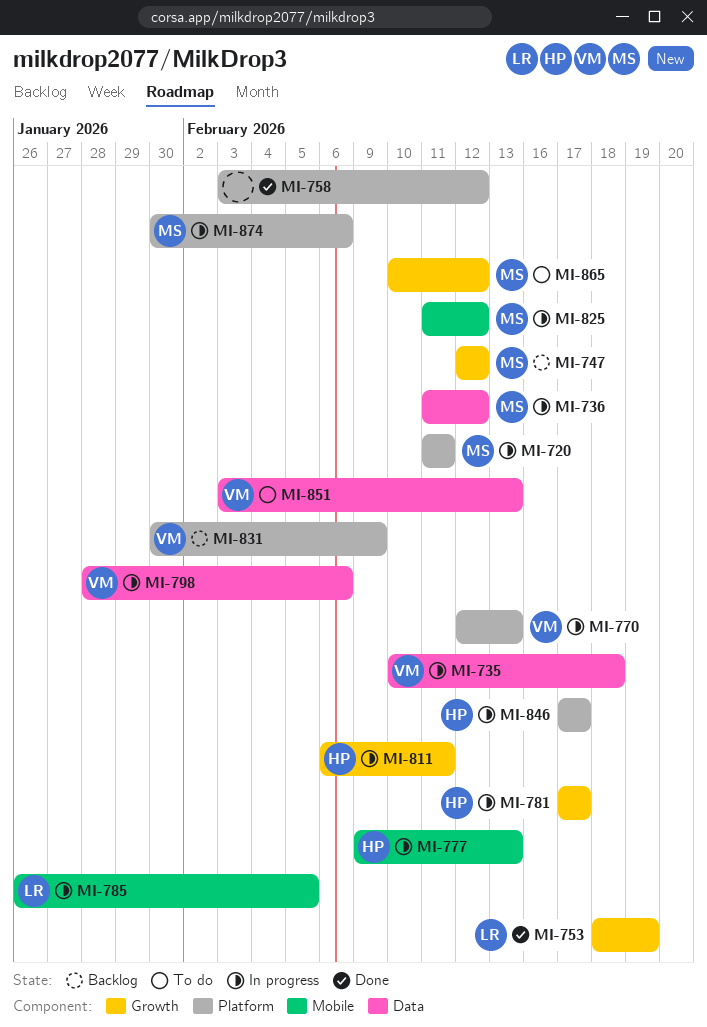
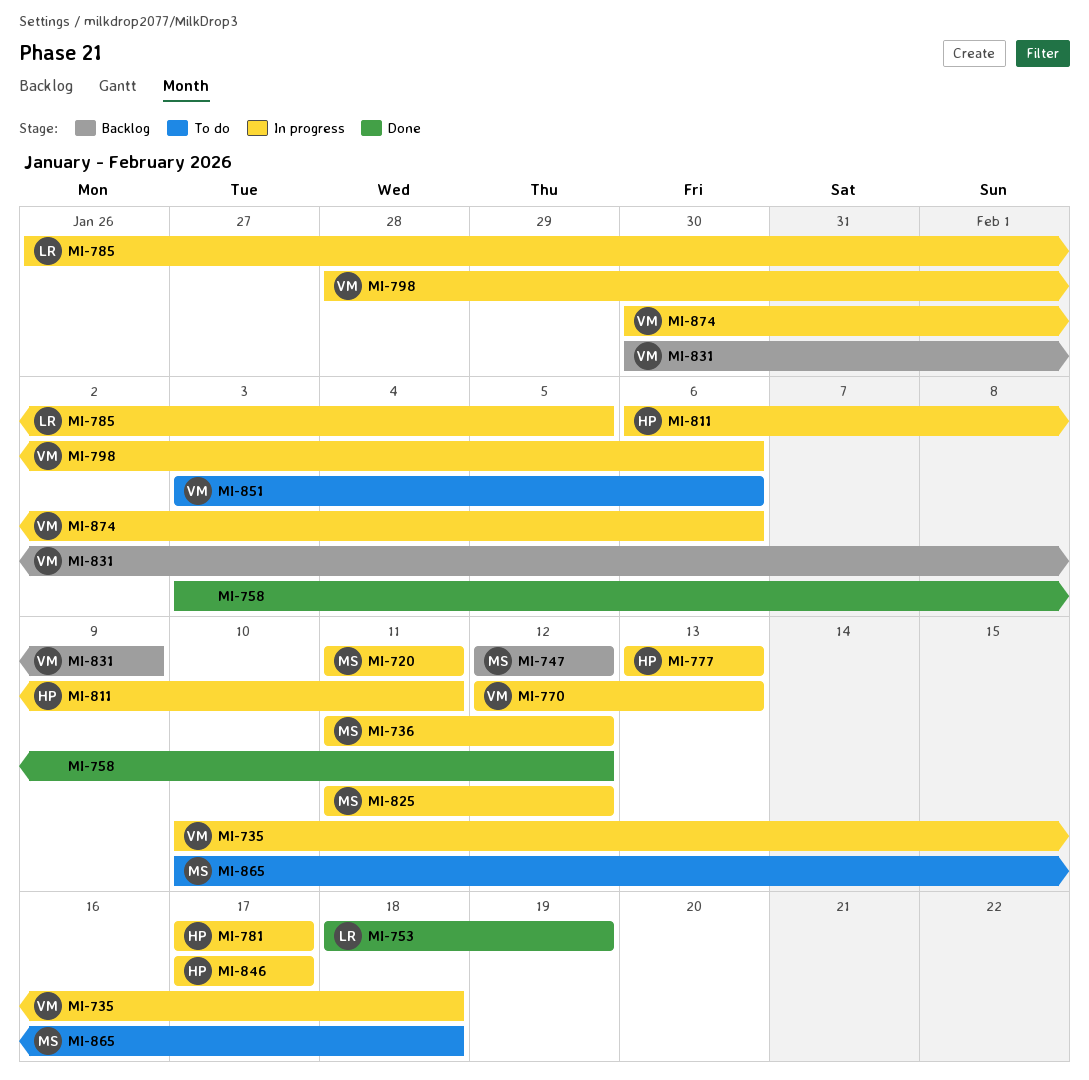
MI-777, start: Feb 9 -> Feb 13
MI-851, due: Feb 13 -> Feb 6
MI-865, due: Feb 12 -> Feb 18
MI-874, owner: MS -> VM

